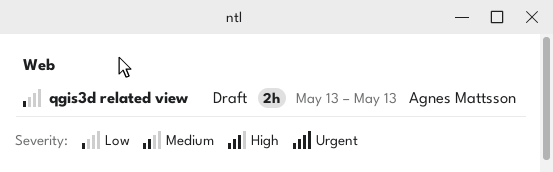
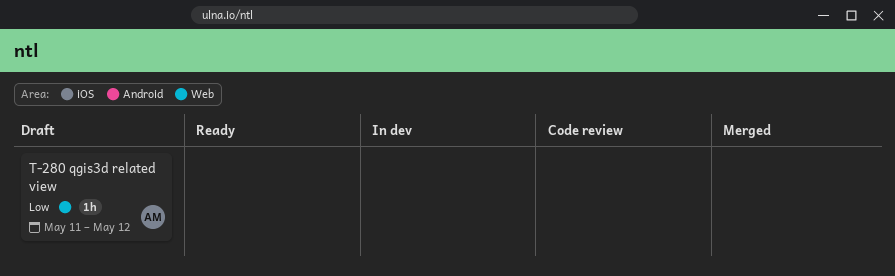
qgis3d related view, estimate: 2h -> 1h
qgis3d related view, start: May 13 -> May 11
qgis3d related view, due: May 13 -> May 12

